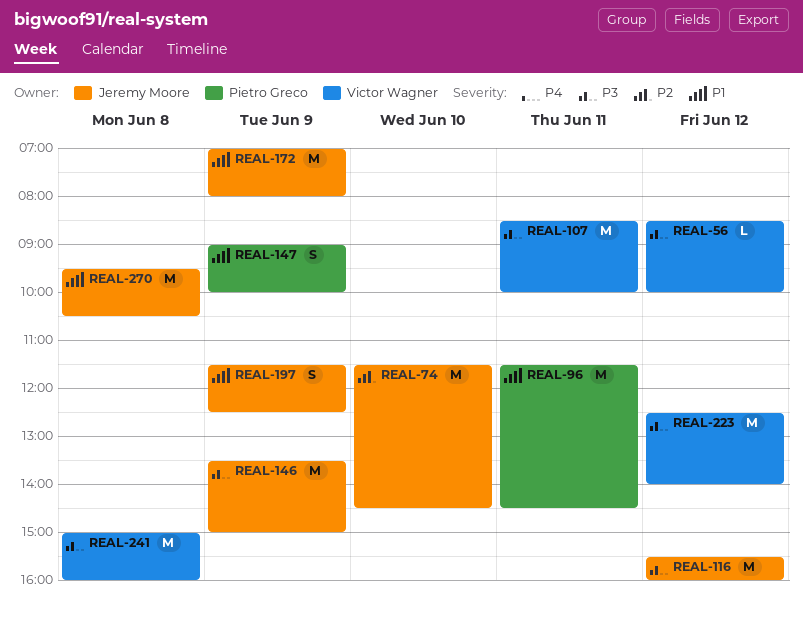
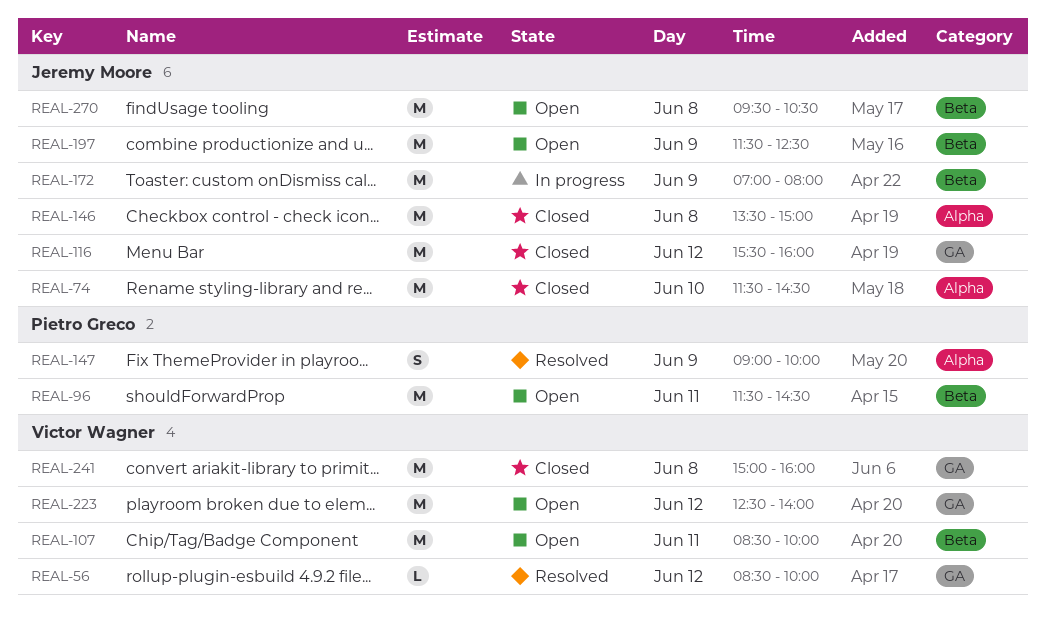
REAL-146, day: Jun 9 -> Jun 8
REAL-197, estimate: S -> M

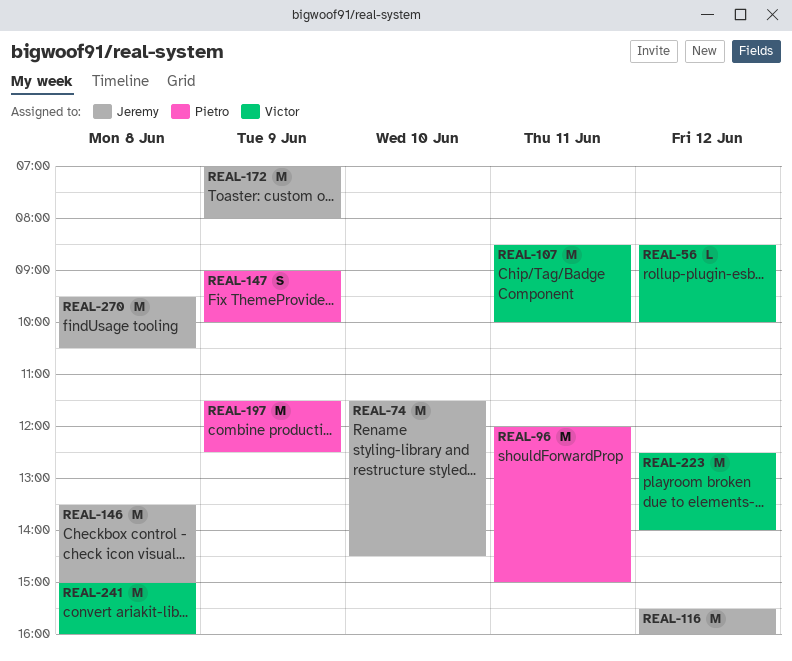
REAL-96, begins: 11:30 -> 12:00
REAL-96, ends: 14:30 -> 15:00
REAL-197, owner: Jeremy Moore -> Pietro Greco

